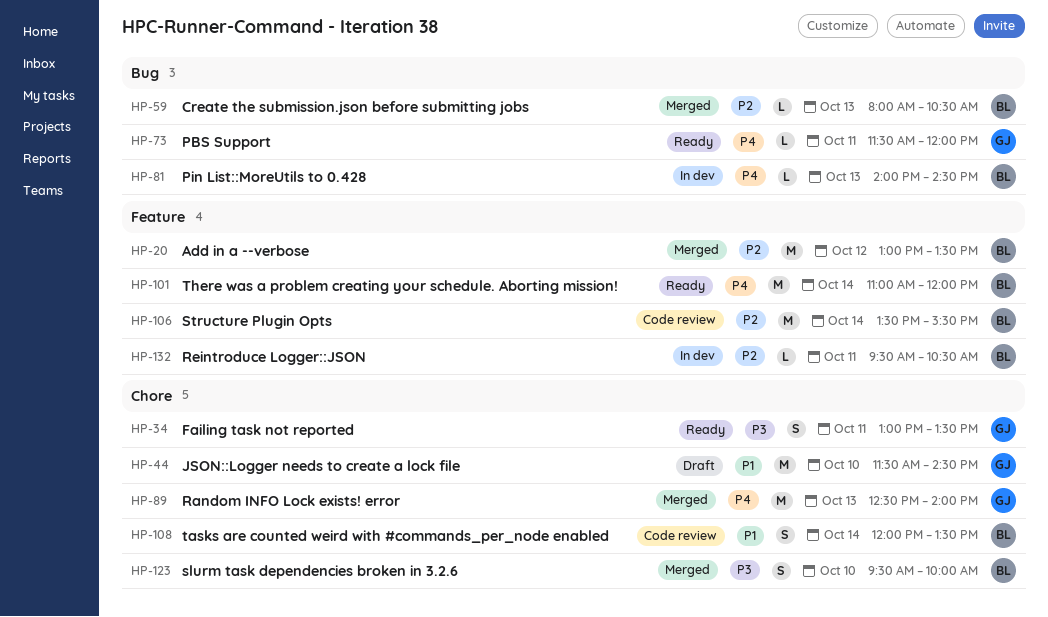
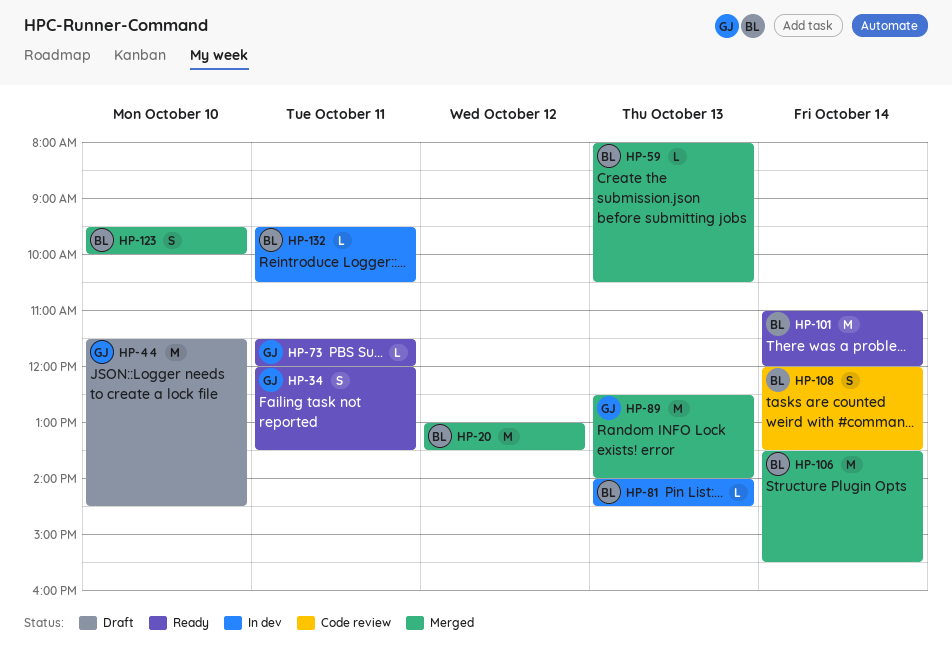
HP-34, begins: 13:00 -> 12:00
HP-106, status: Code review -> Merged

